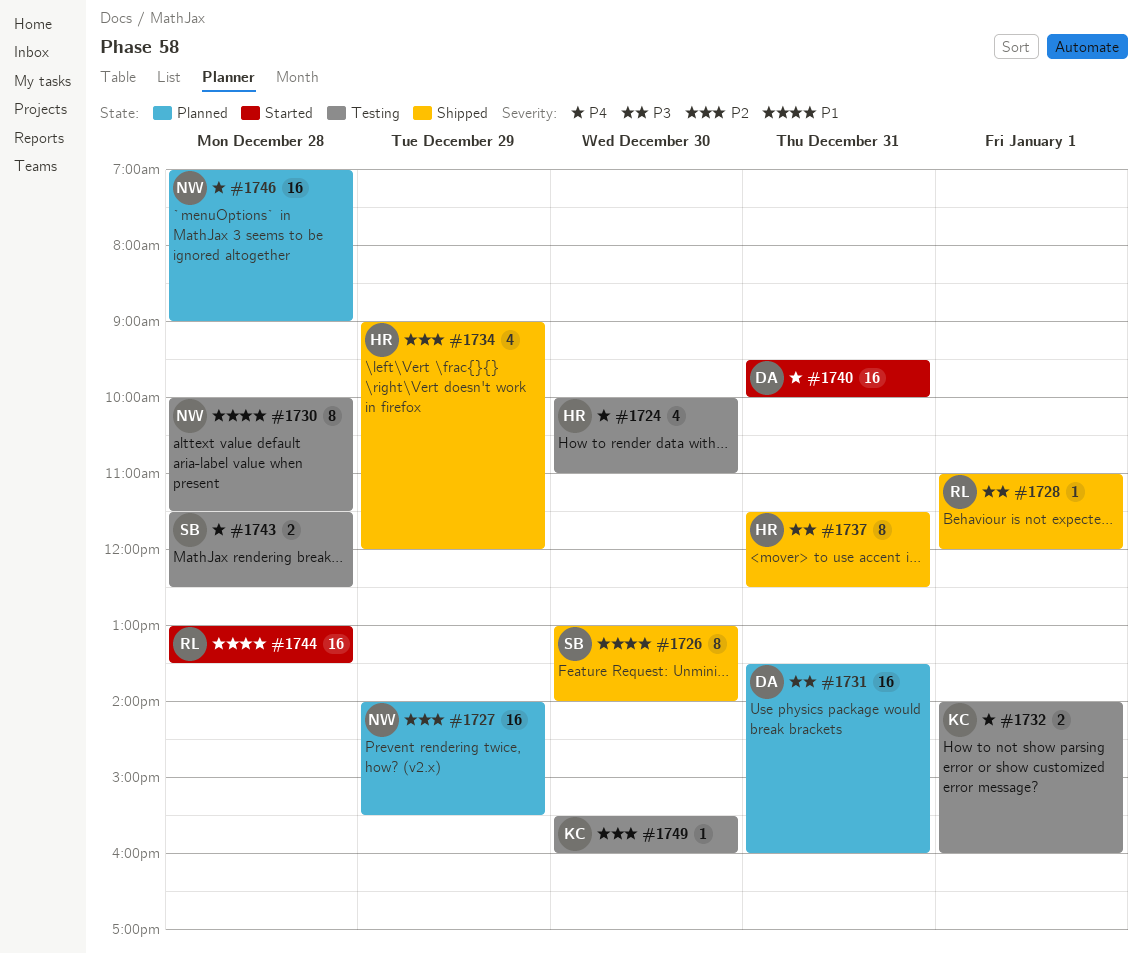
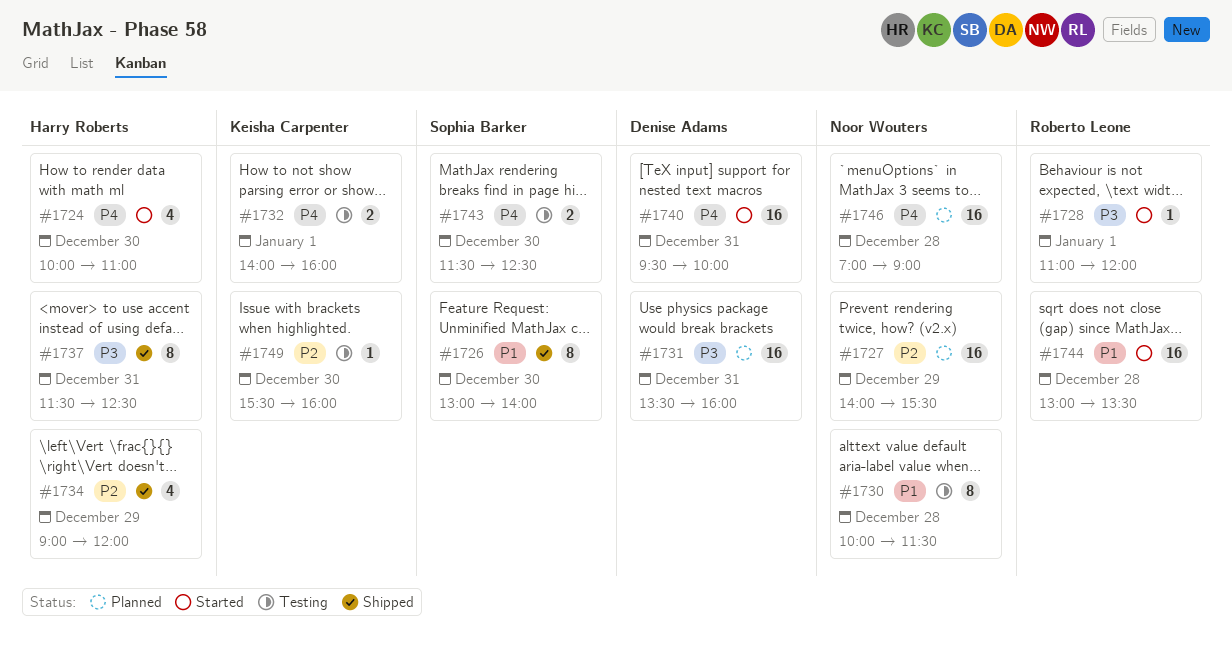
#1724, status: Testing -> Started
#1728, status: Shipped -> Started
#1743, day: Dec 28 -> Dec 30

